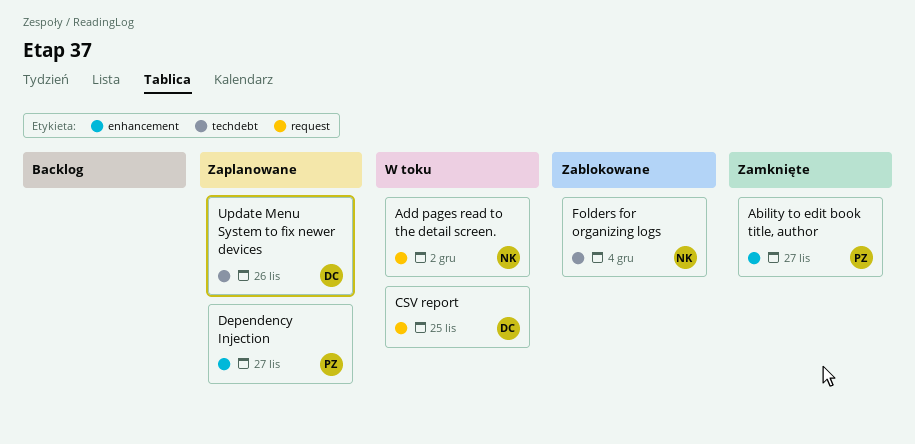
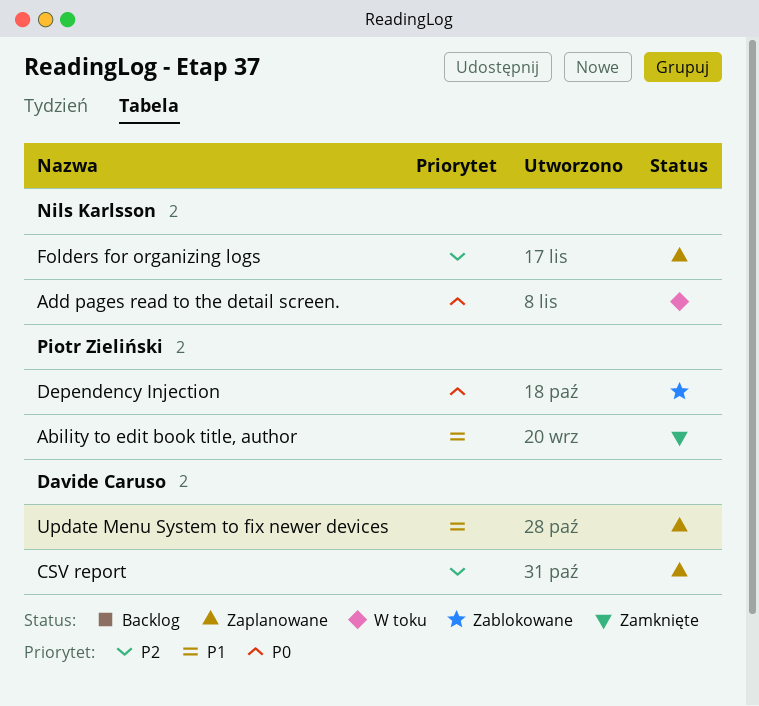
CSV report, status: W toku -> Zaplanowane
Dependency Injection, status: Zaplanowane -> Zablokowane
Folders for organizing logs, status: Zablokowane -> Zaplanowane

